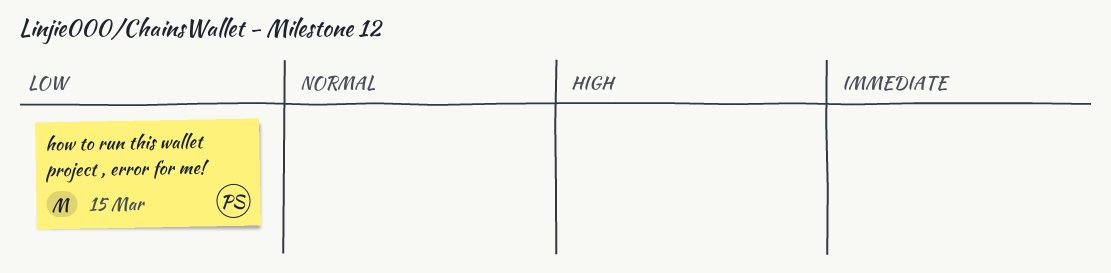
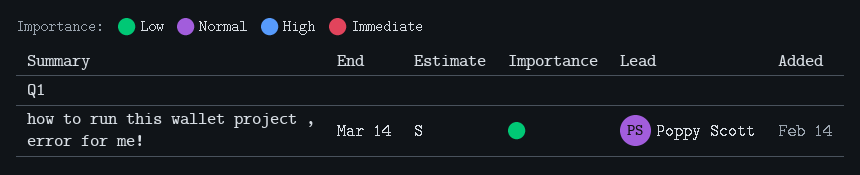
how to run this wallet project , error for me!, estimate: M -> S
how to run this wallet project , error for me!, due: Mar 15 -> Mar 14

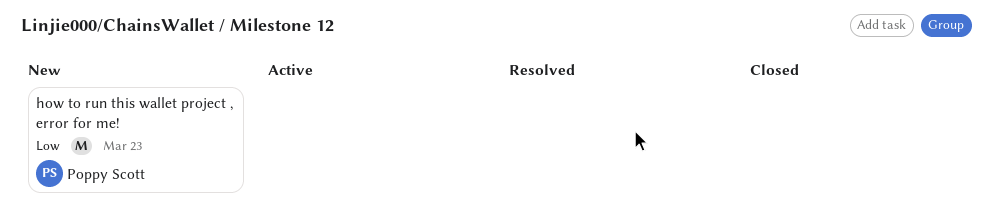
how to run this wallet project , error for me!, estimate: S -> M
how to run this wallet project , error for me!, due: Mar 14 -> Mar 23

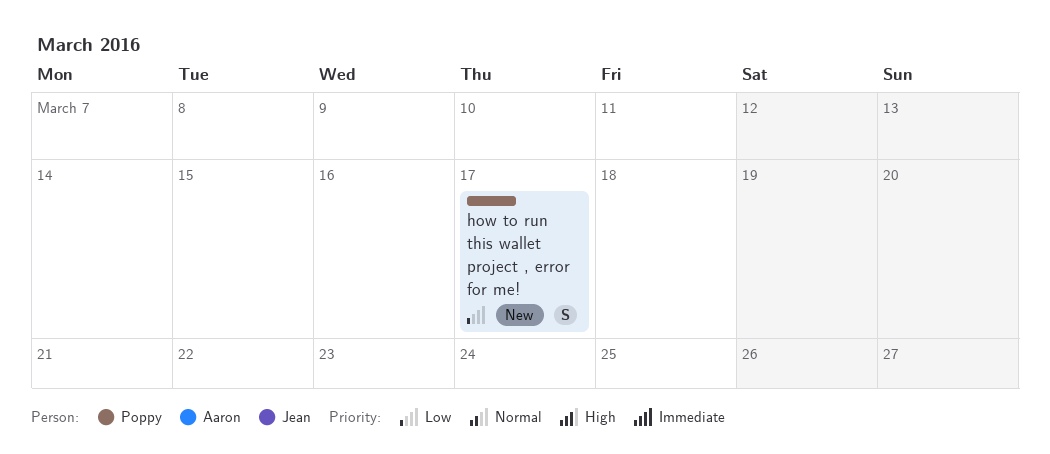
how to run this wallet project , error for me!, estimate: M -> S
how to run this wallet project , error for me!, due: Mar 23 -> Mar 17

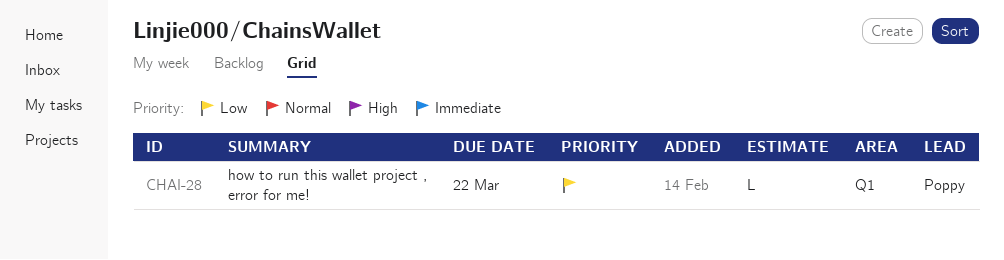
how to run this wallet project , error for me!, estimate: S -> L
how to run this wallet project , error for me!, due: Mar 17 -> Mar 22

